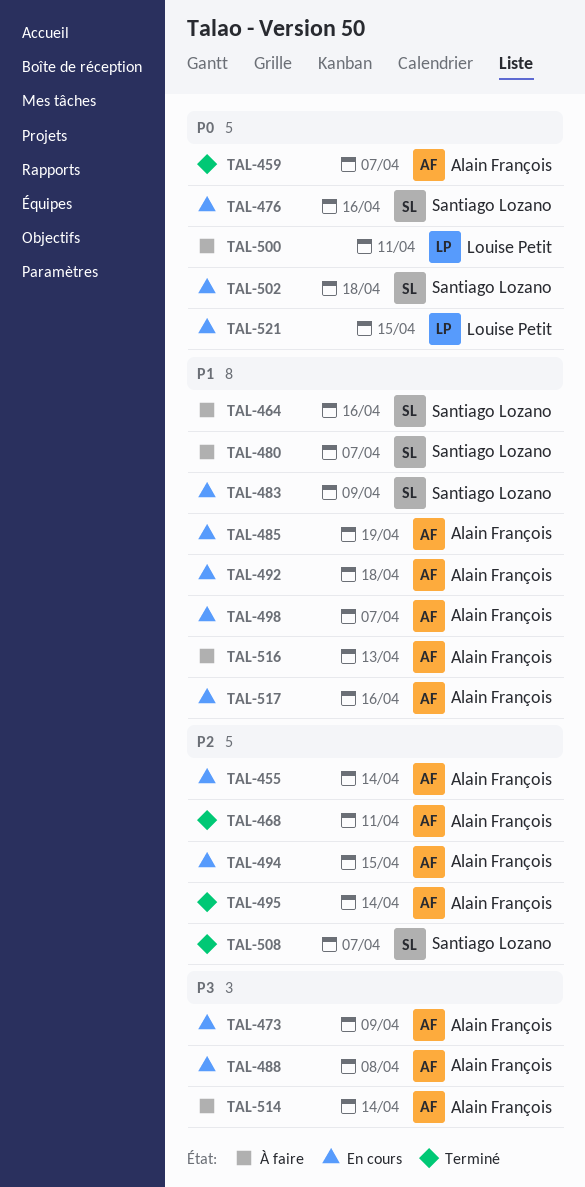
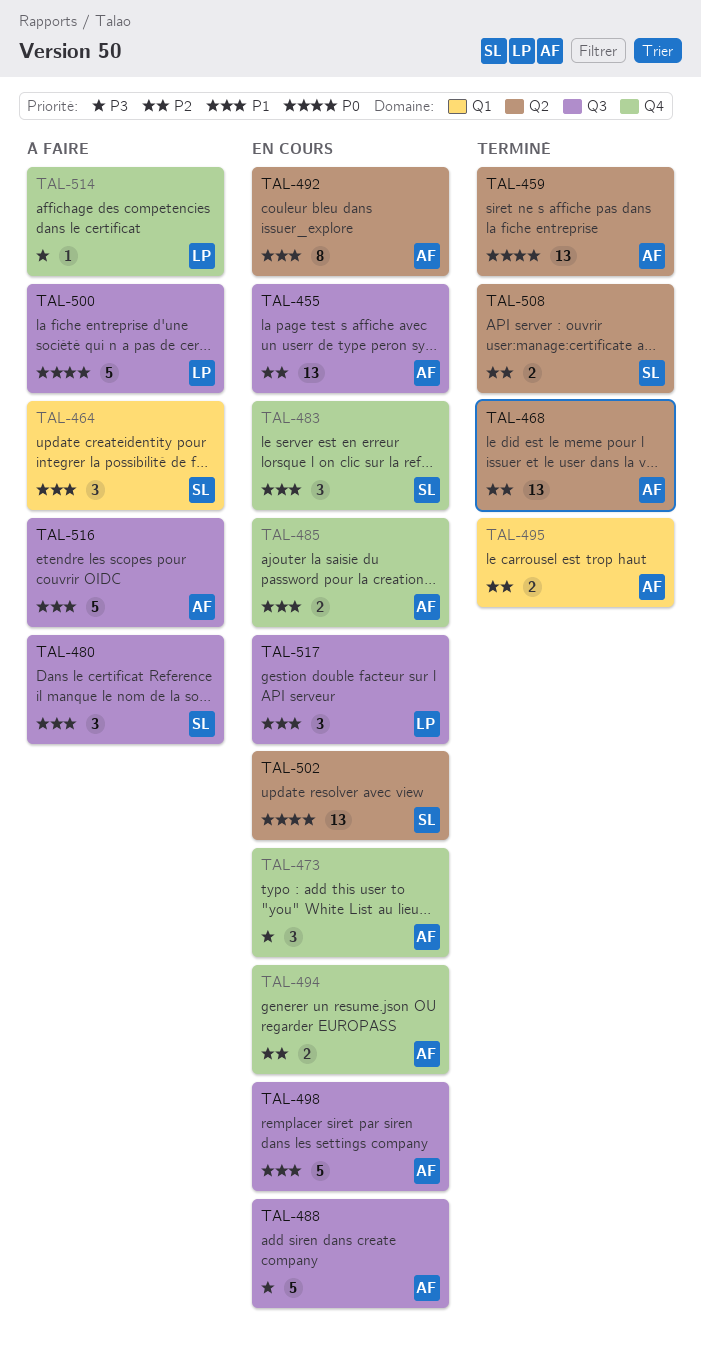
TAL-476: present -> none
TAL-514, owner: Alain François -> Louise Petit
TAL-517, owner: Alain François -> Louise Petit
TAL-521: present -> none

